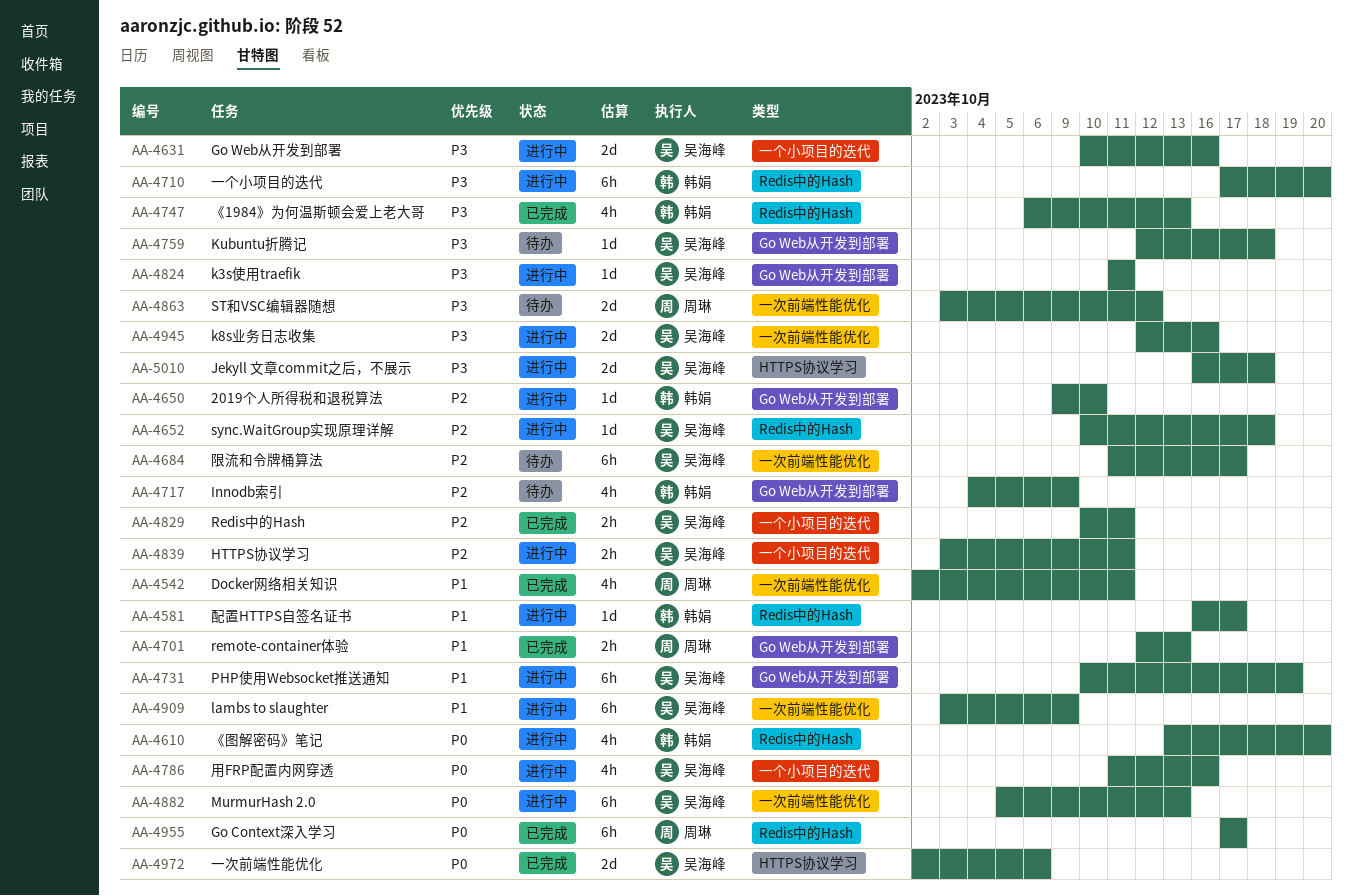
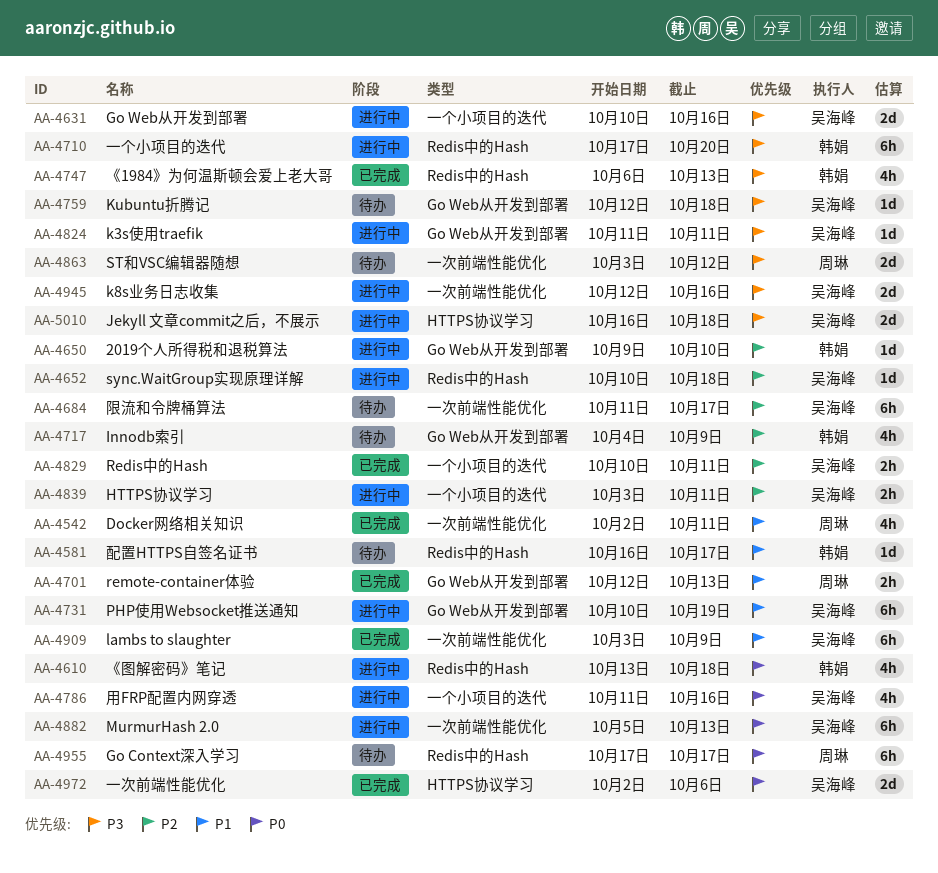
AA-4581, status: 进行中 -> 待办
AA-4610, due: Oct 20 -> Oct 18
AA-4909, status: 进行中 -> 已完成
AA-4955, status: 已完成 -> 待办

